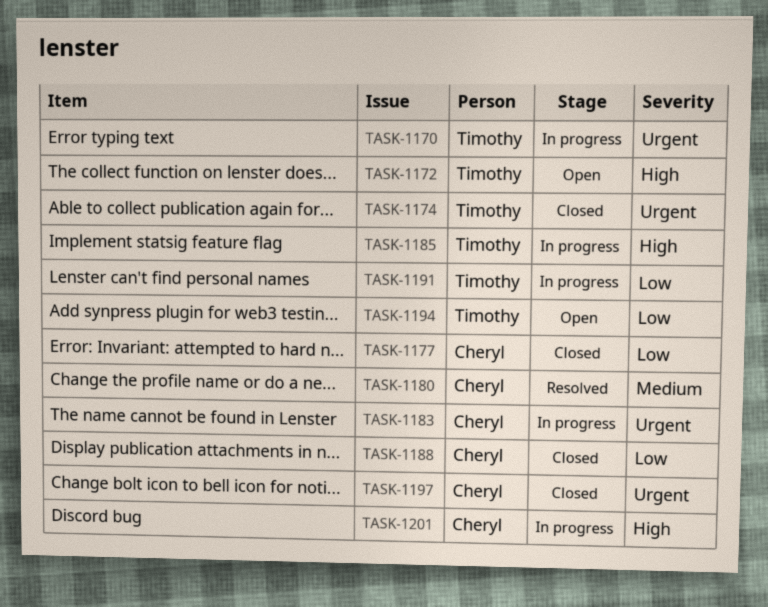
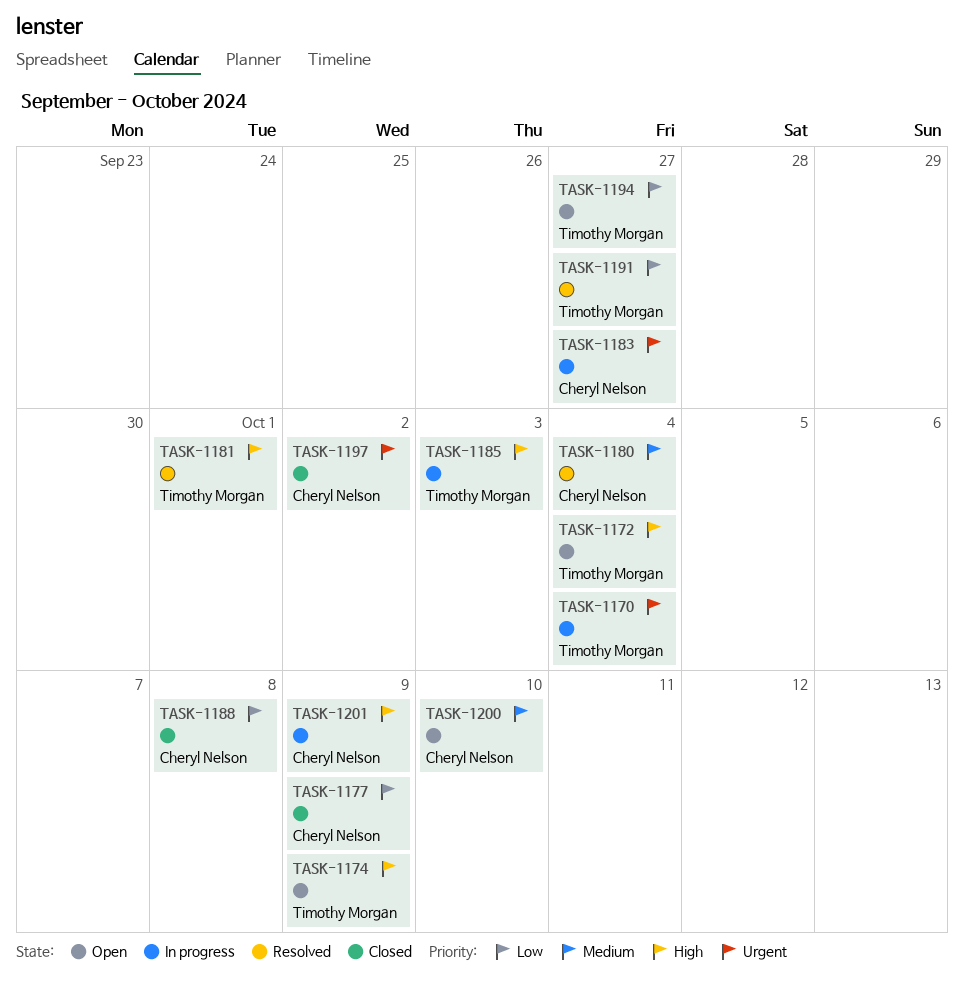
TASK-1174, status: Closed -> Open
TASK-1174, priority: Urgent -> High
TASK-1181: none -> present
TASK-1191, status: In progress -> Resolved
TASK-1200: none -> present

